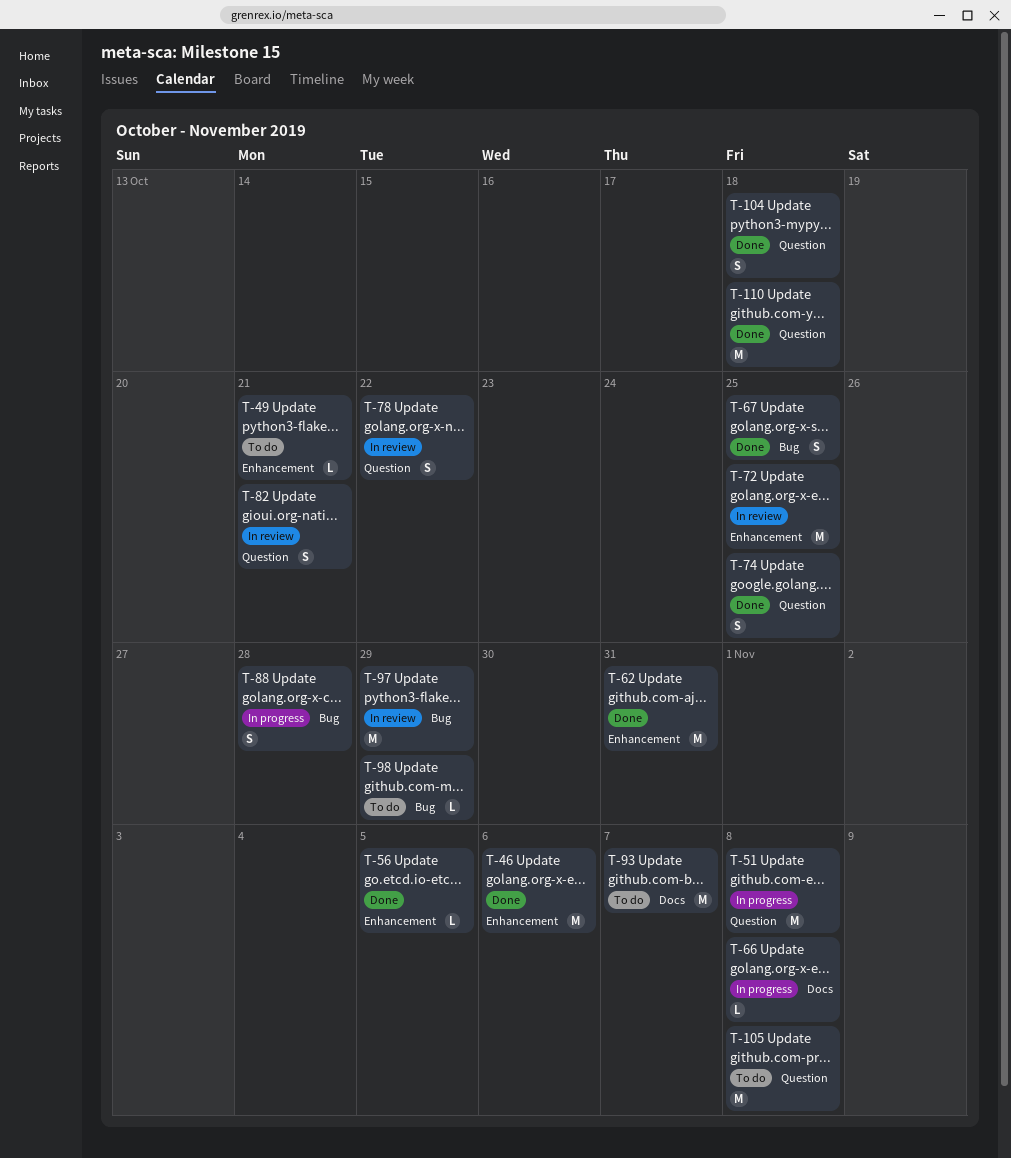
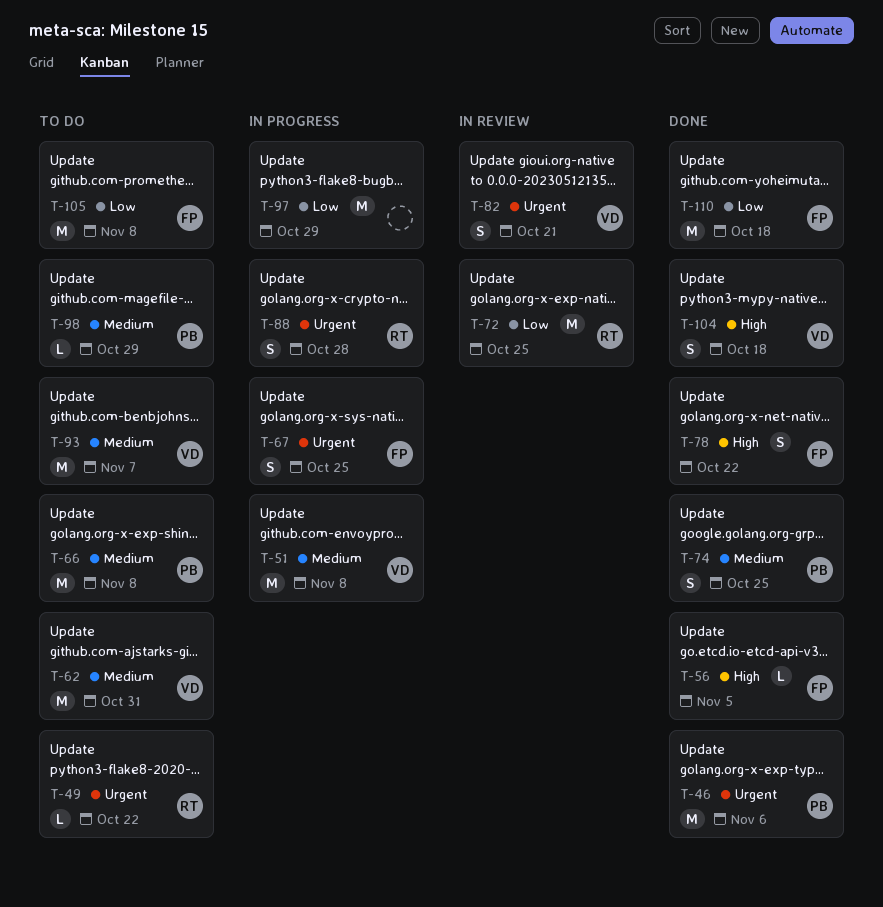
T-49, due: Oct 21 -> Oct 22
T-62, status: Done -> To do
T-66, status: In progress -> To do
T-66, estimate: L -> M
T-67, status: Done -> In progress
T-78, status: In review -> Done
T-97, status: In review -> In progress

